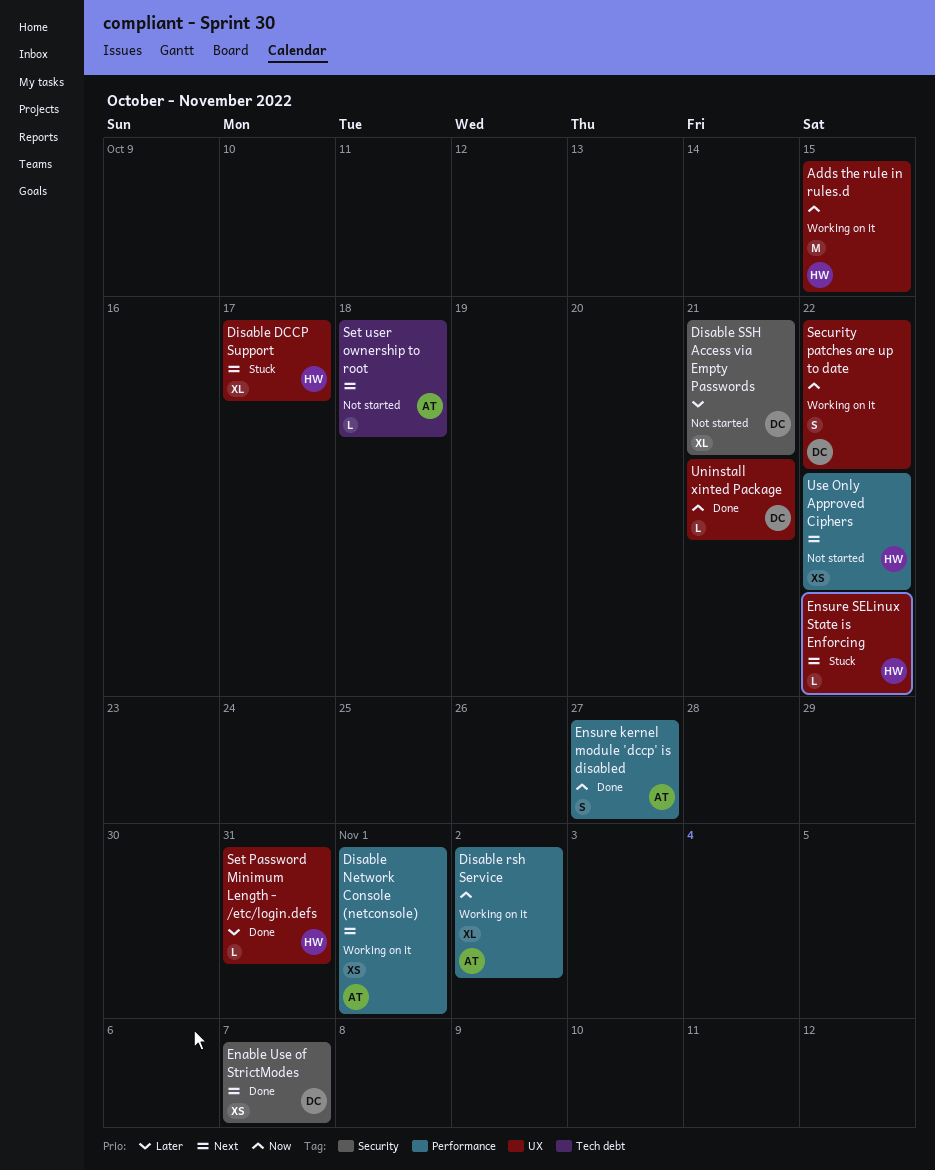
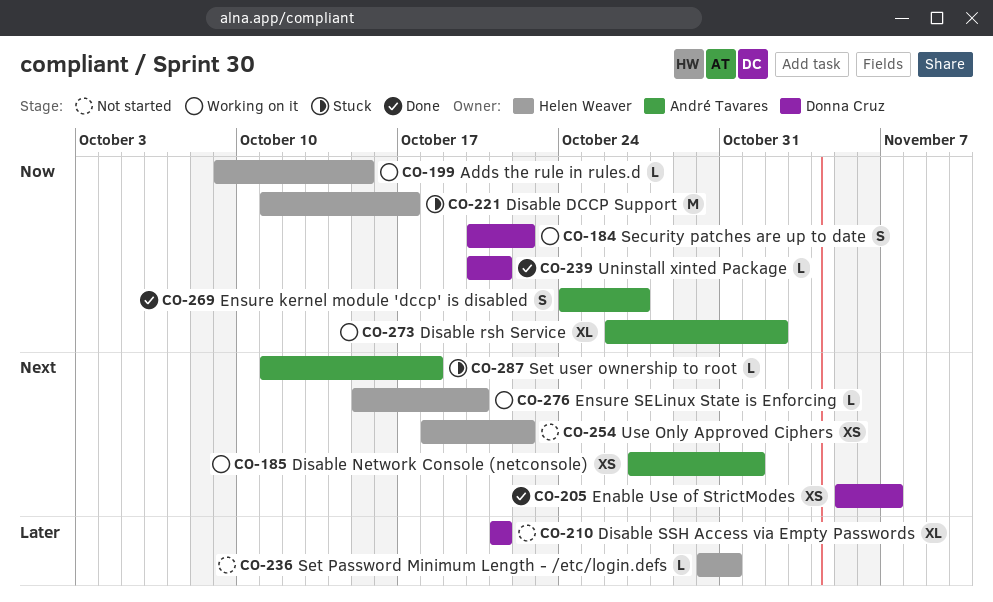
Adds the rule in rules.d, estimate: M -> L
Disable DCCP Support, priority: Next -> Now
Disable DCCP Support, estimate: XL -> M
Ensure SELinux State is Enforcing, status: Stuck -> Working on it
Ensure SELinux State is Enforcing, due: Oct 22 -> Oct 20
Set Password Minimum Length - /etc/login.defs, status: Done -> Not started
Set user ownership to root, status: Not started -> Stuck

